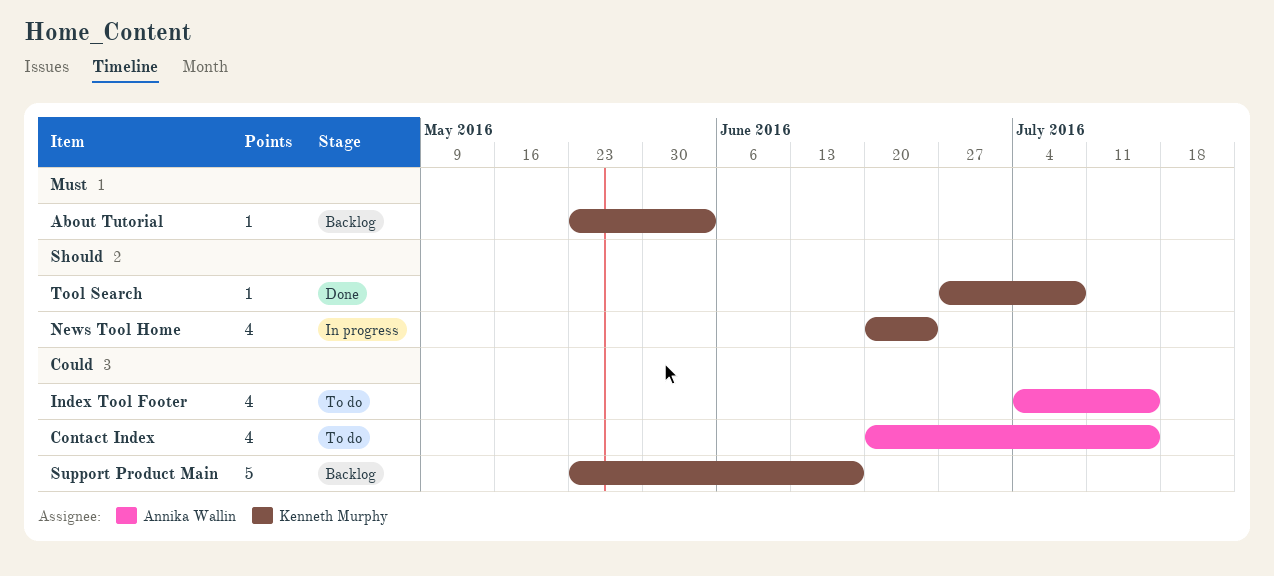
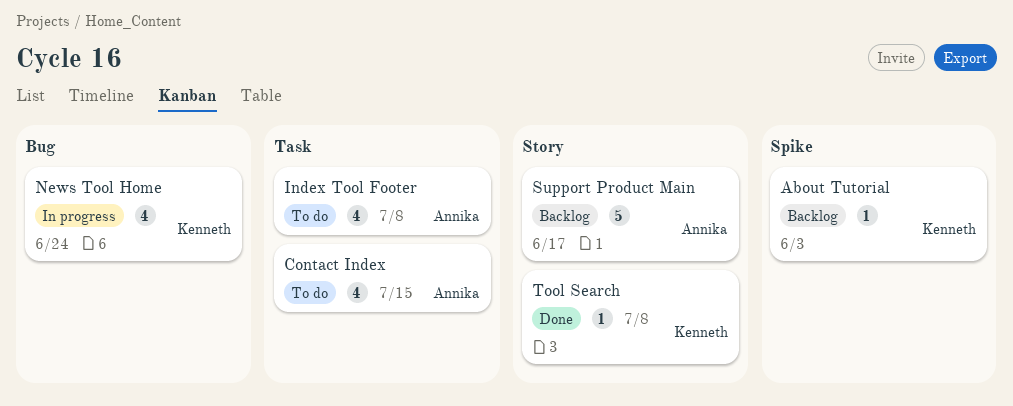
Index Tool Footer, due: Jul 15 -> Jul 8
Support Product Main, owner: Kenneth Murphy -> Annika Wallin

